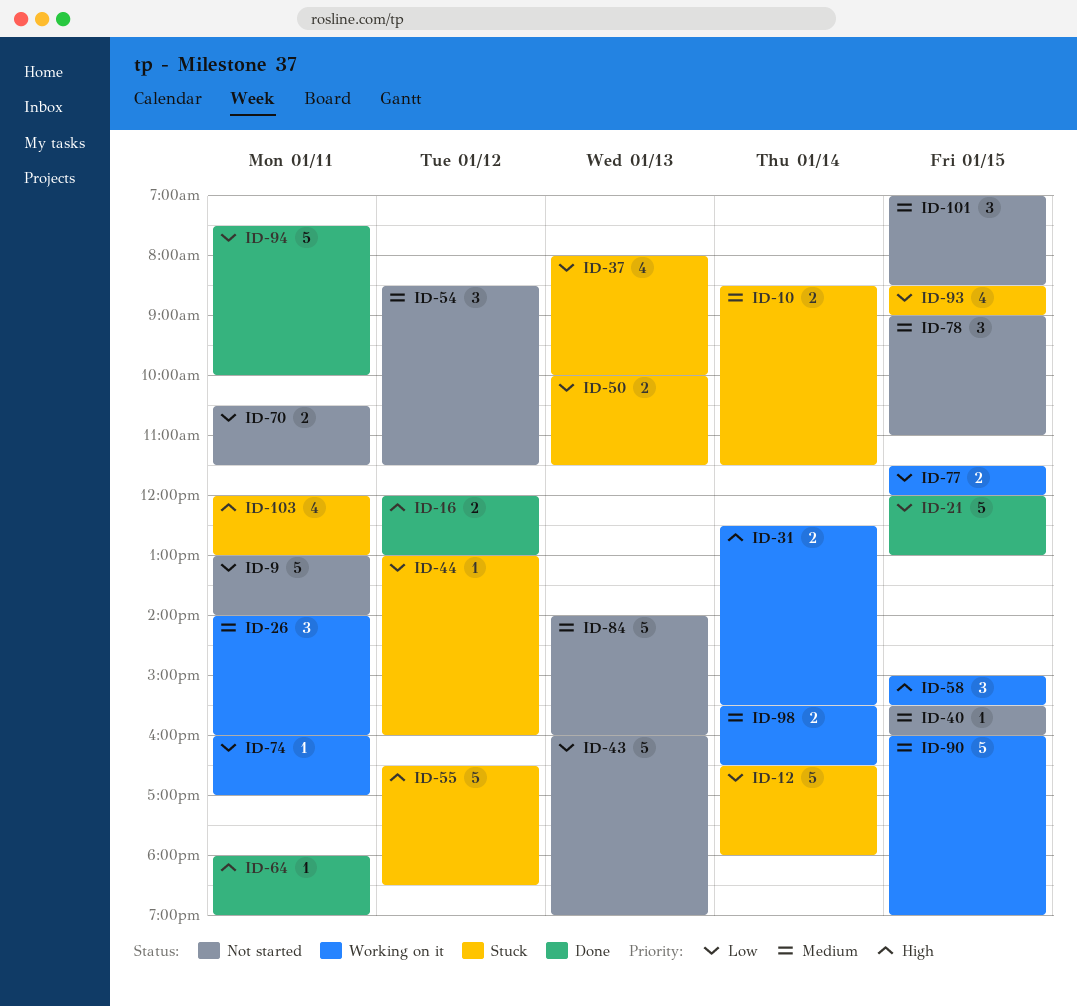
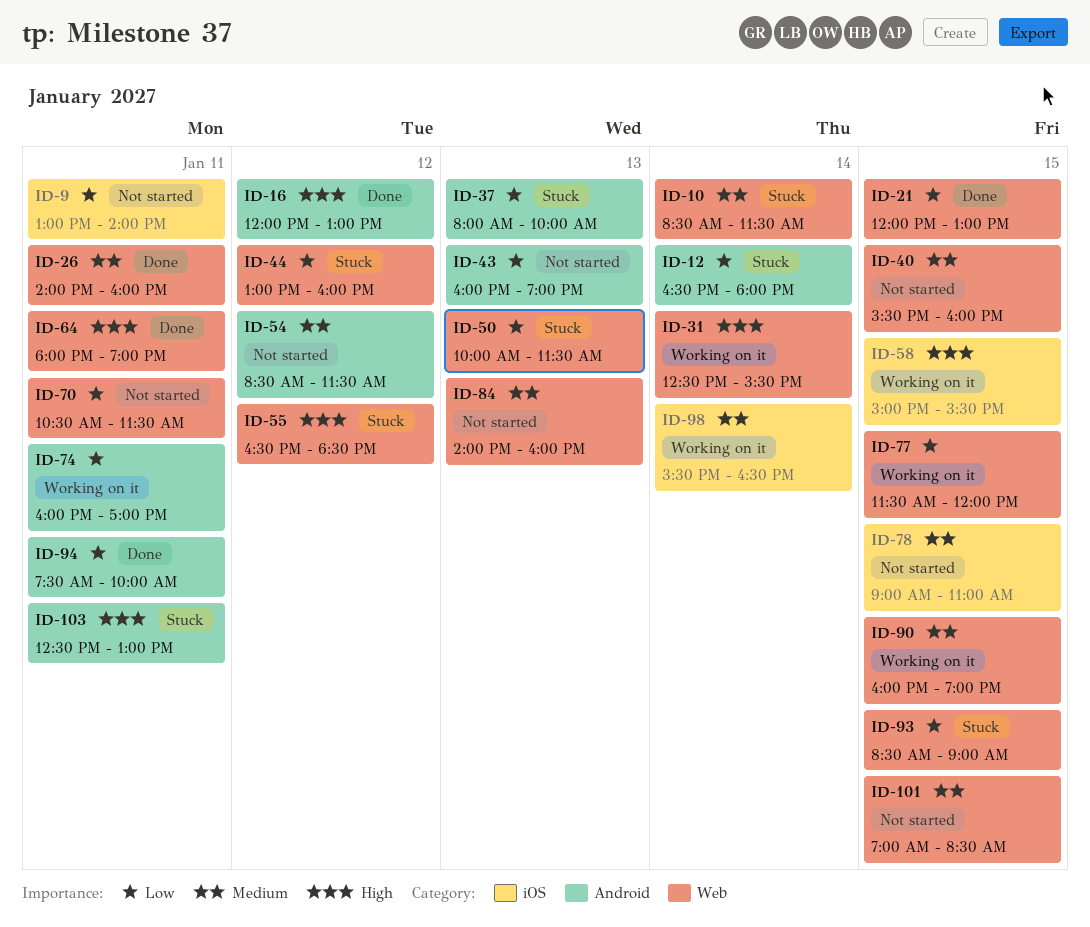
ID-26, status: Working on it -> Done
ID-103, begins: 12:00 -> 12:30

